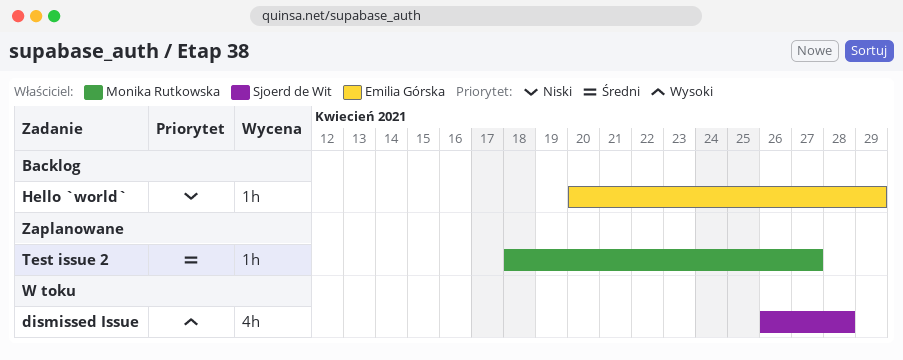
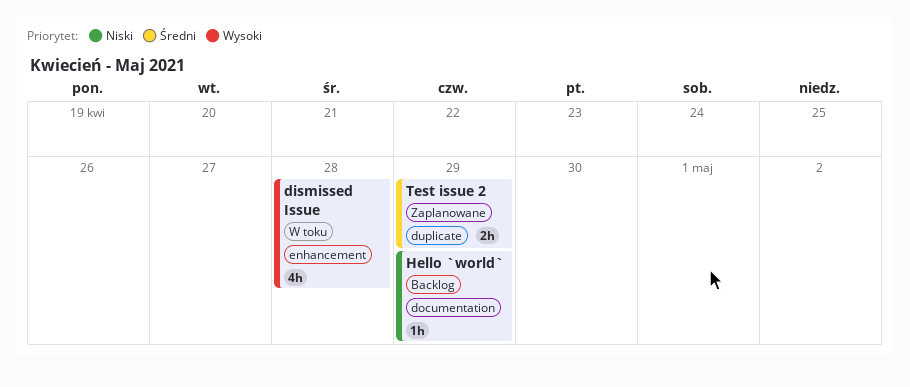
Test issue 2, estimate: 1h -> 2h
Test issue 2, due: Apr 27 -> Apr 29

